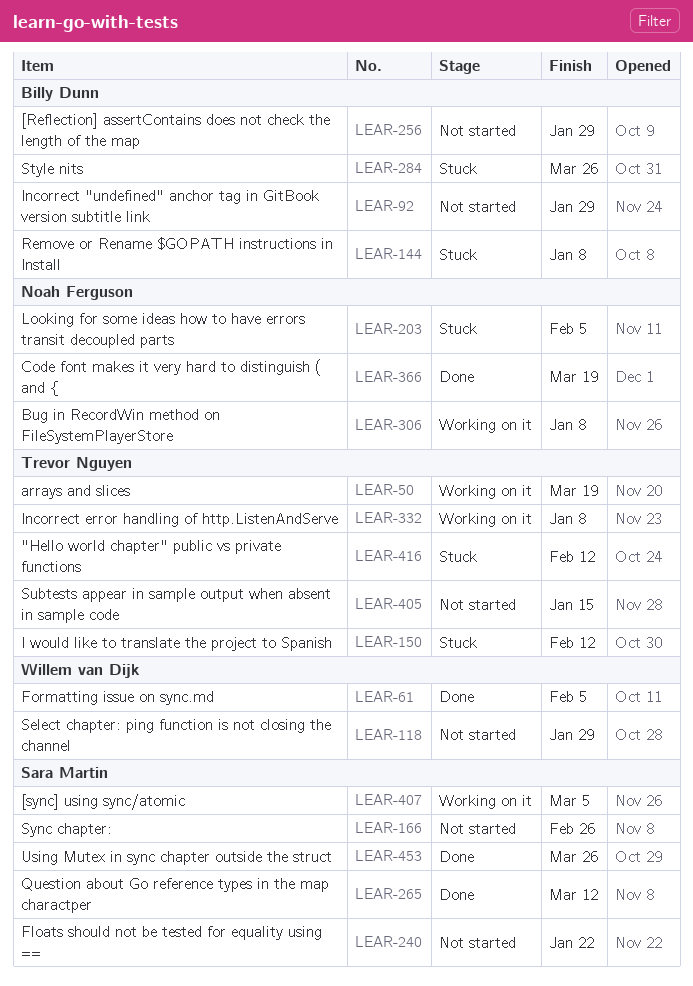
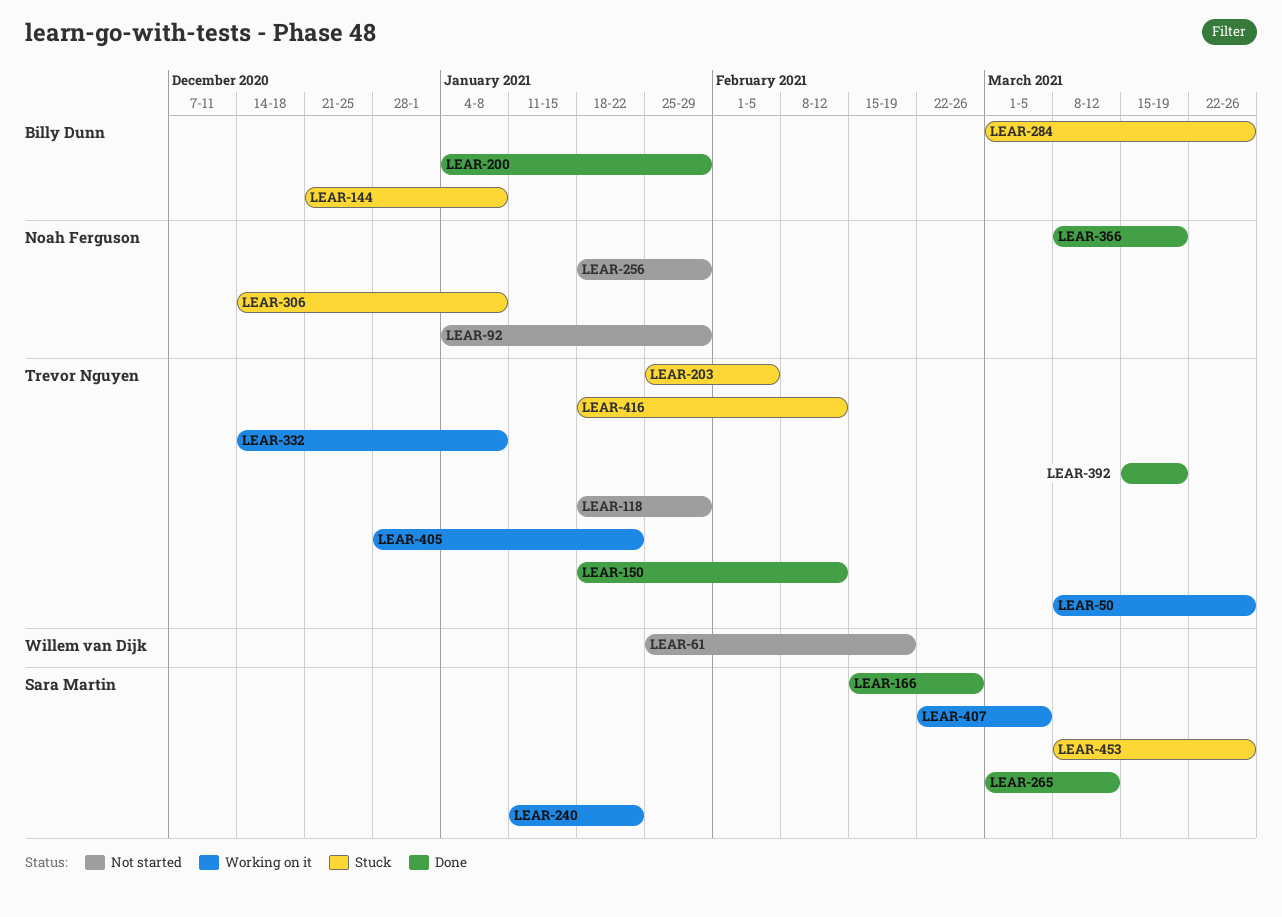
LEAR-50, due: Mar 19 -> Mar 26
LEAR-61, status: Done -> Not started
LEAR-61, due: Feb 5 -> Feb 19
LEAR-92, owner: Billy Dunn -> Noah Ferguson
LEAR-118, owner: Willem van Dijk -> Trevor Nguyen
LEAR-150, status: Stuck -> Done
LEAR-166, status: Not started -> Done
LEAR-200: none -> present
LEAR-203, owner: Noah Ferguson -> Trevor Nguyen
LEAR-240, status: Not started -> Working on it
LEAR-256, owner: Billy Dunn -> Noah Ferguson
LEAR-306, status: Working on it -> Stuck
LEAR-392: none -> present
LEAR-405, status: Not started -> Working on it
LEAR-405, due: Jan 15 -> Jan 22
LEAR-453, status: Done -> Stuck

